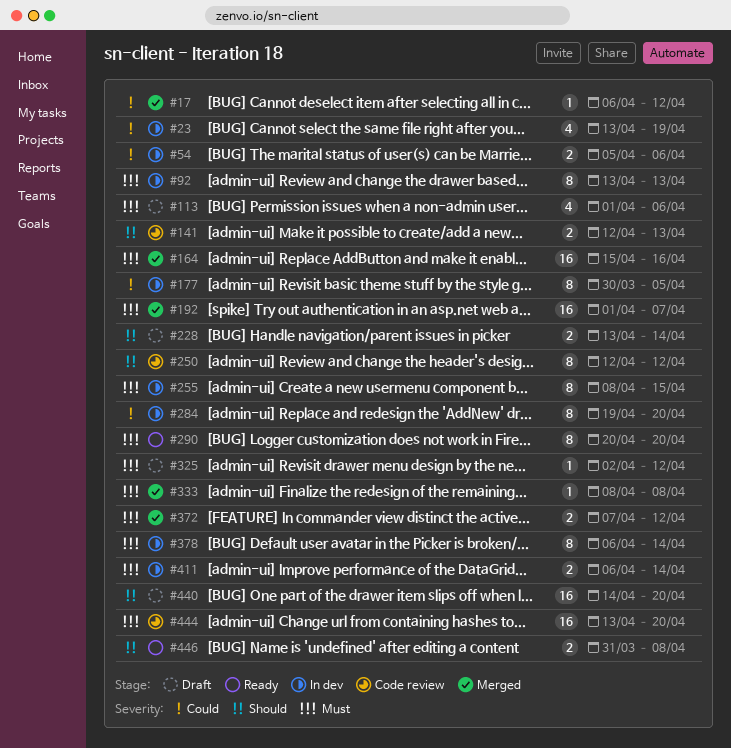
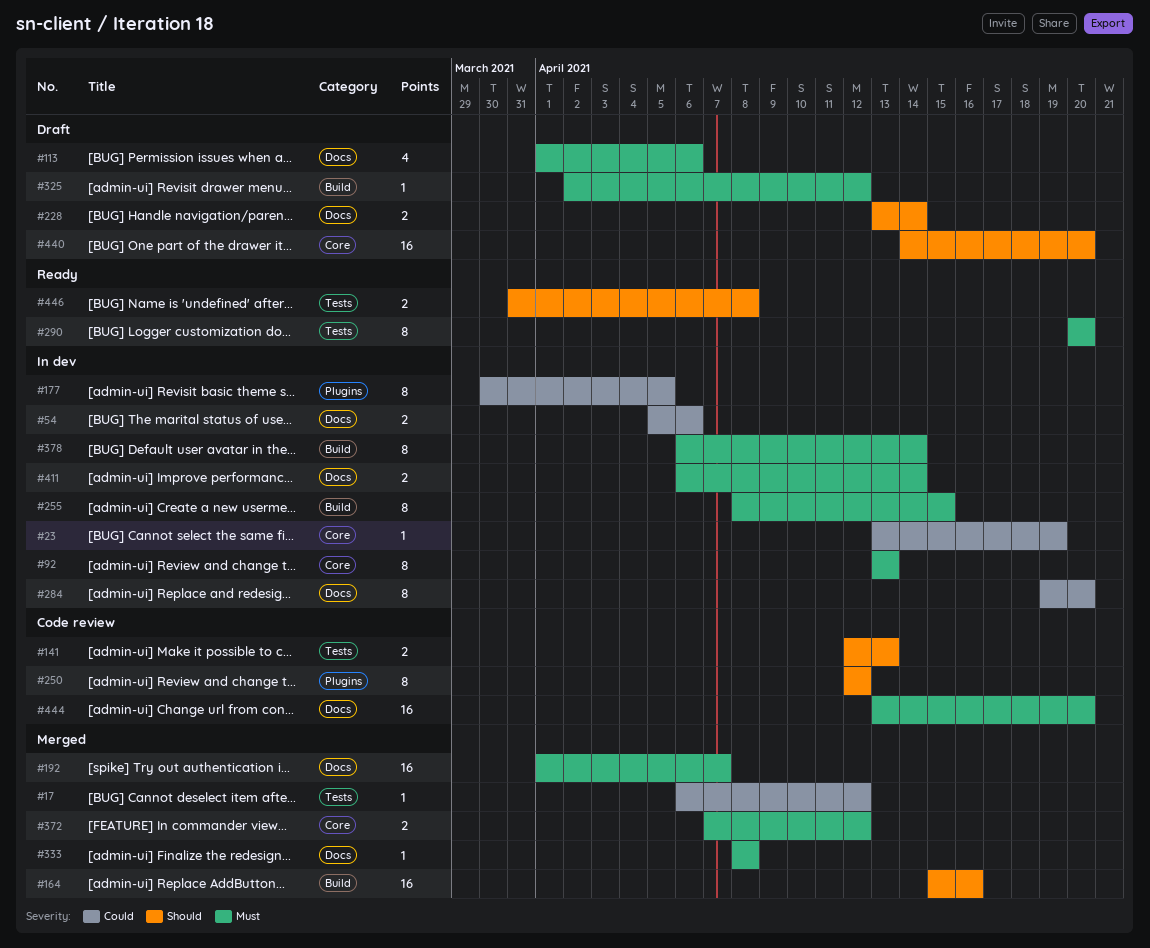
#23, estimate: 4 -> 1
#164, priority: Must -> Should

